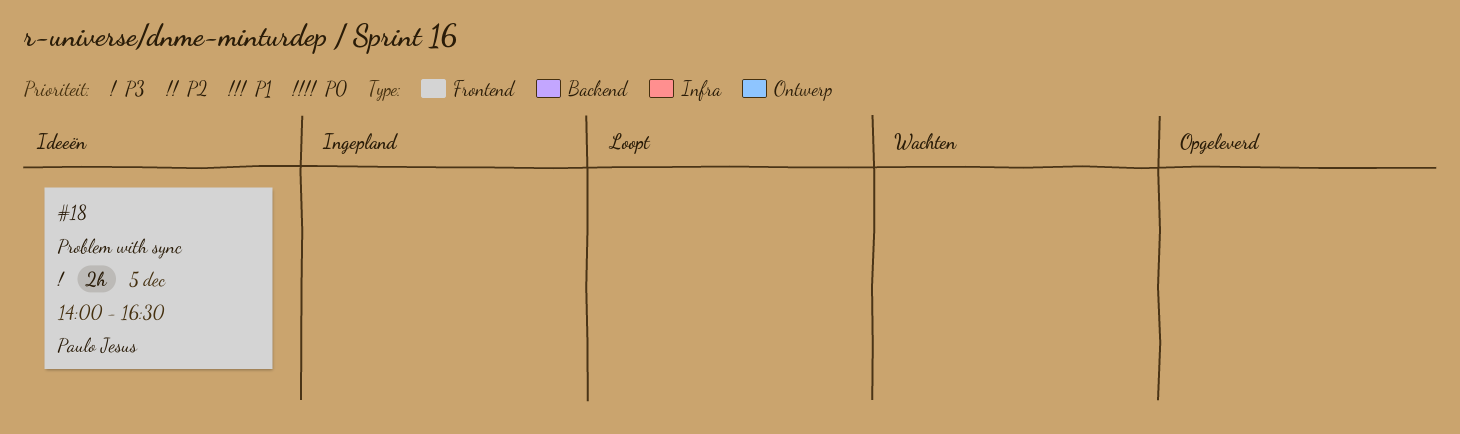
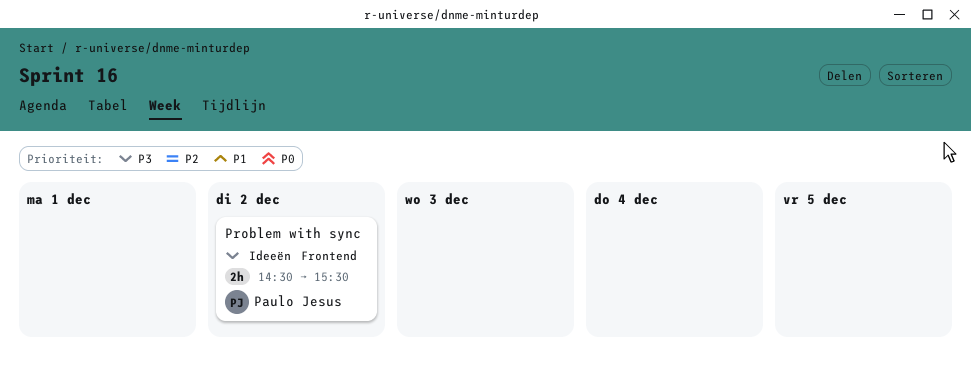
Problem with sync, day: Dec 5 -> Dec 2
Problem with sync, begins: 14:00 -> 14:30
Problem with sync, ends: 16:30 -> 15:30

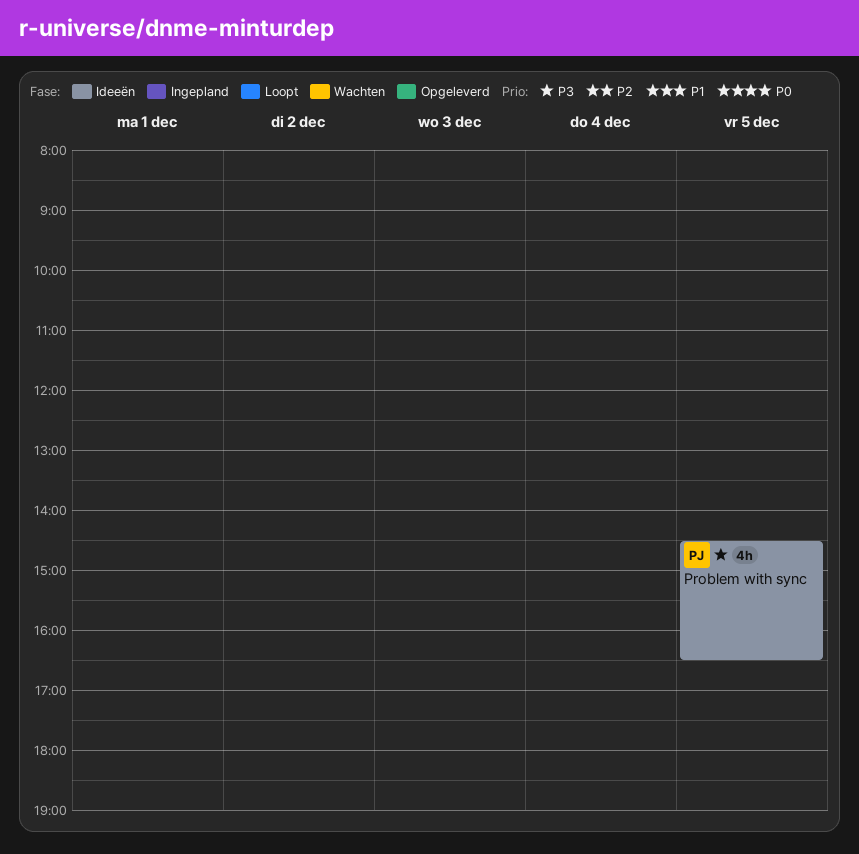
Problem with sync, estimate: 2h -> 4h
Problem with sync, day: Dec 2 -> Dec 5
Problem with sync, ends: 15:30 -> 16:30

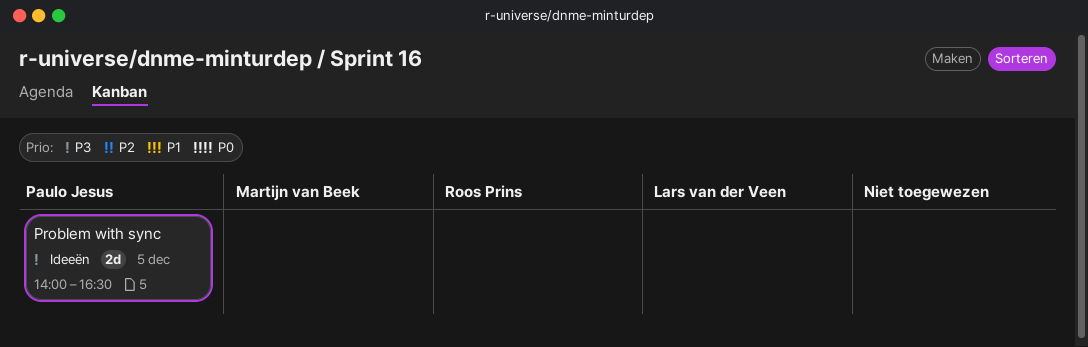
Problem with sync, estimate: 4h -> 2d
Problem with sync, begins: 14:30 -> 14:00

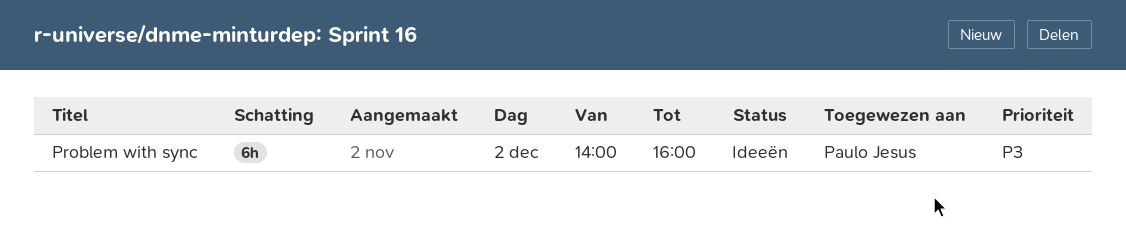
Problem with sync, estimate: 2d -> 6h
Problem with sync, day: Dec 5 -> Dec 2
Problem with sync, ends: 16:30 -> 16:00

